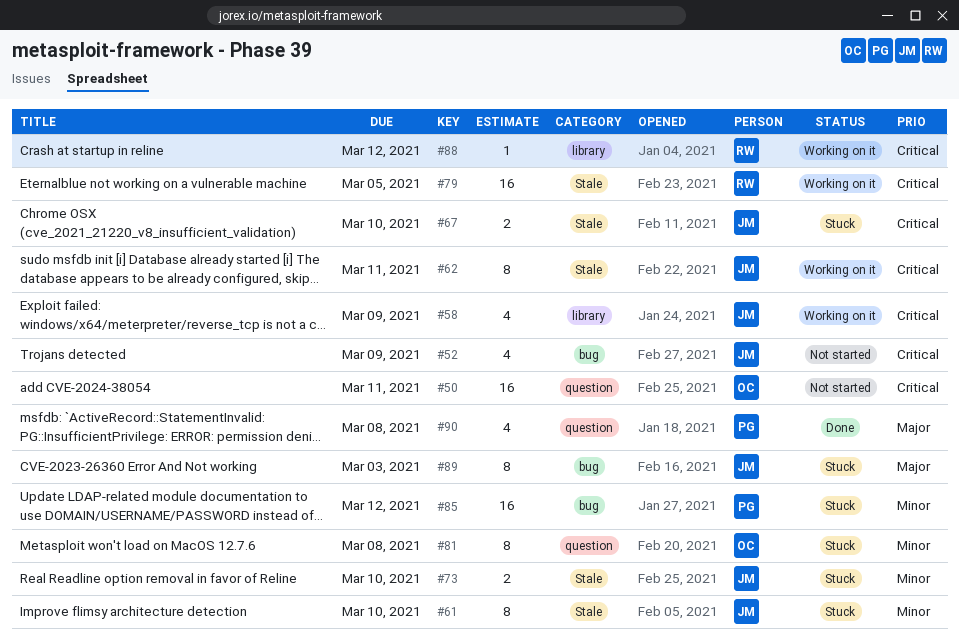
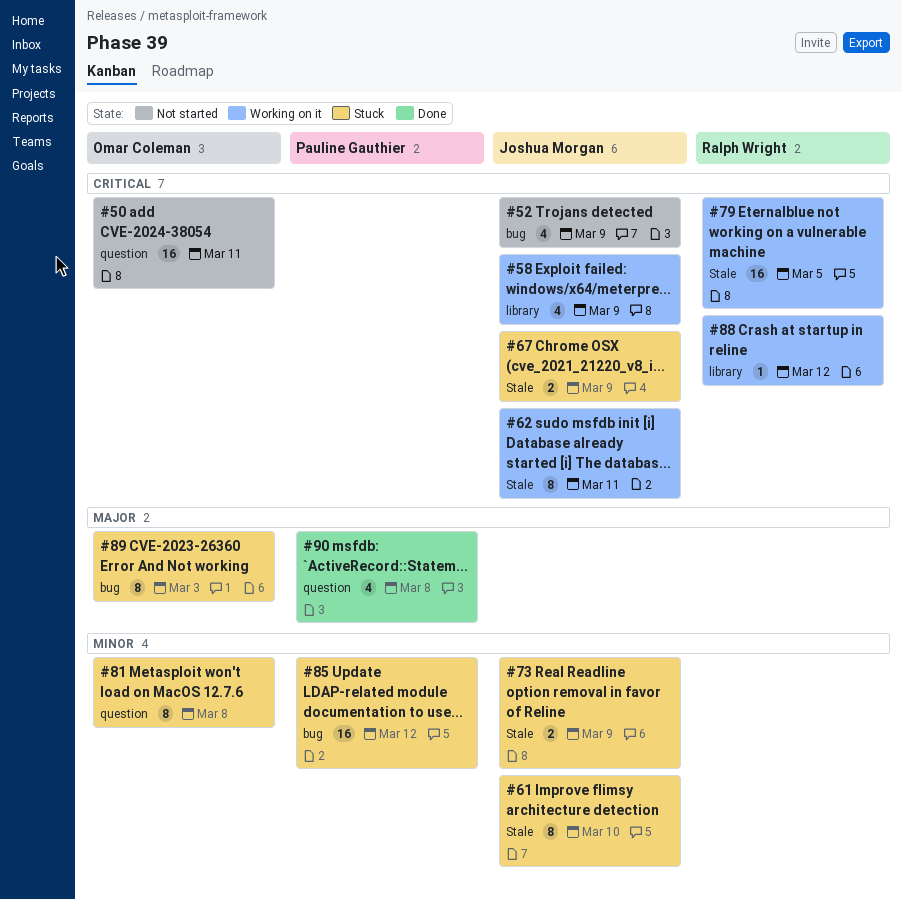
#67, due: Mar 10 -> Mar 9
#73, due: Mar 10 -> Mar 9
#89, owner: Joshua Morgan -> Omar Coleman

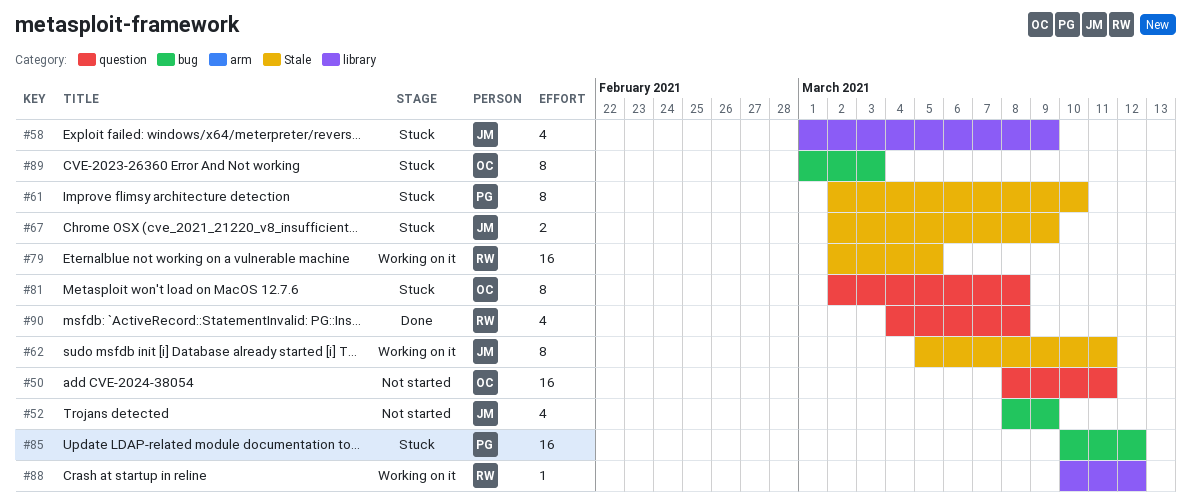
#58, status: Working on it -> Stuck
#61, owner: Joshua Morgan -> Pauline Gauthier
#73: present -> none
#90, owner: Pauline Gauthier -> Ralph Wright

